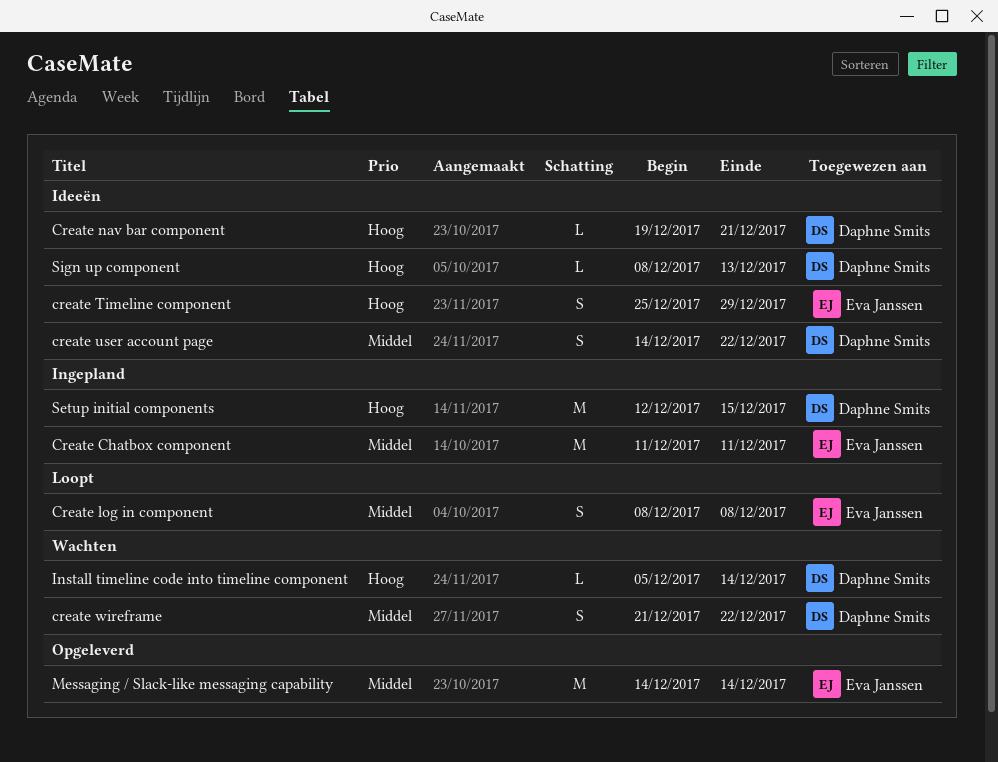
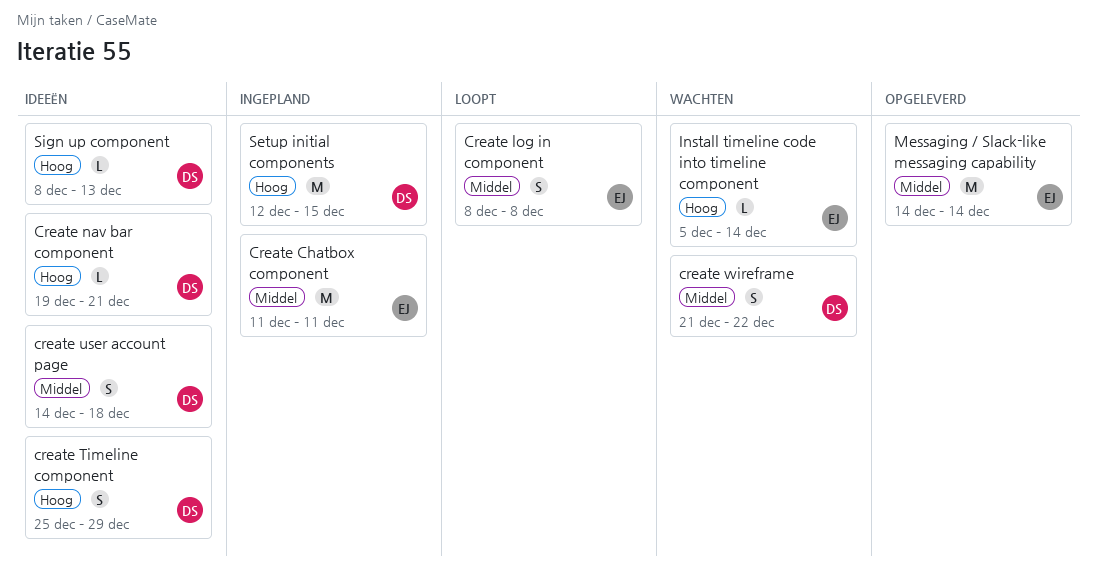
create Timeline component, owner: Eva Janssen -> Daphne Smits
create user account page, due: Dec 22 -> Dec 18
Install timeline code into timeline component, owner: Daphne Smits -> Eva Janssen

